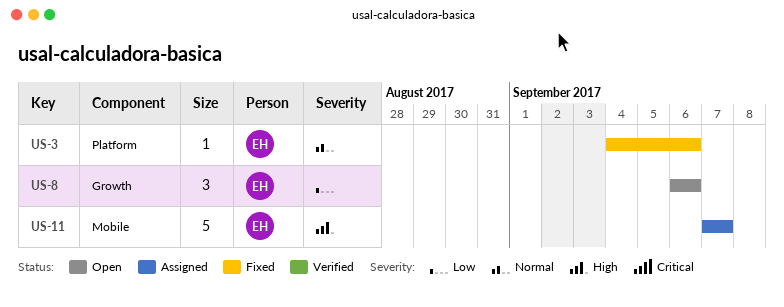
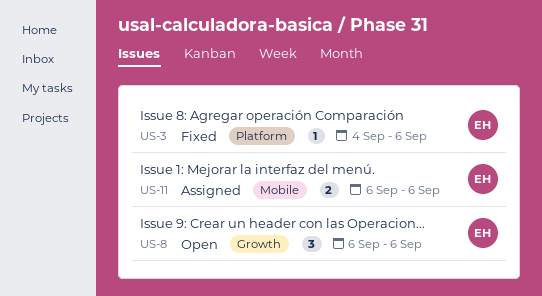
US-11, estimate: 5 -> 2
US-11, start: Sep 7 -> Sep 6
US-11, due: Sep 7 -> Sep 6

